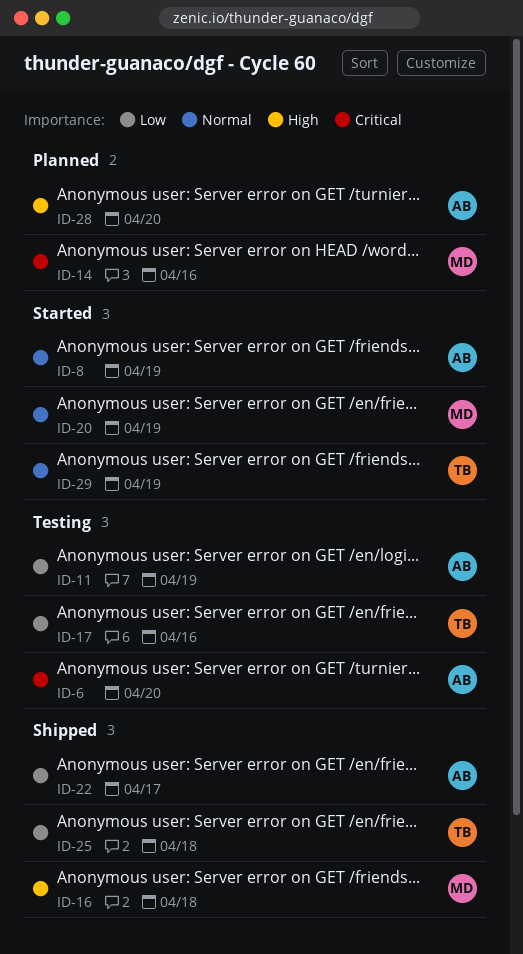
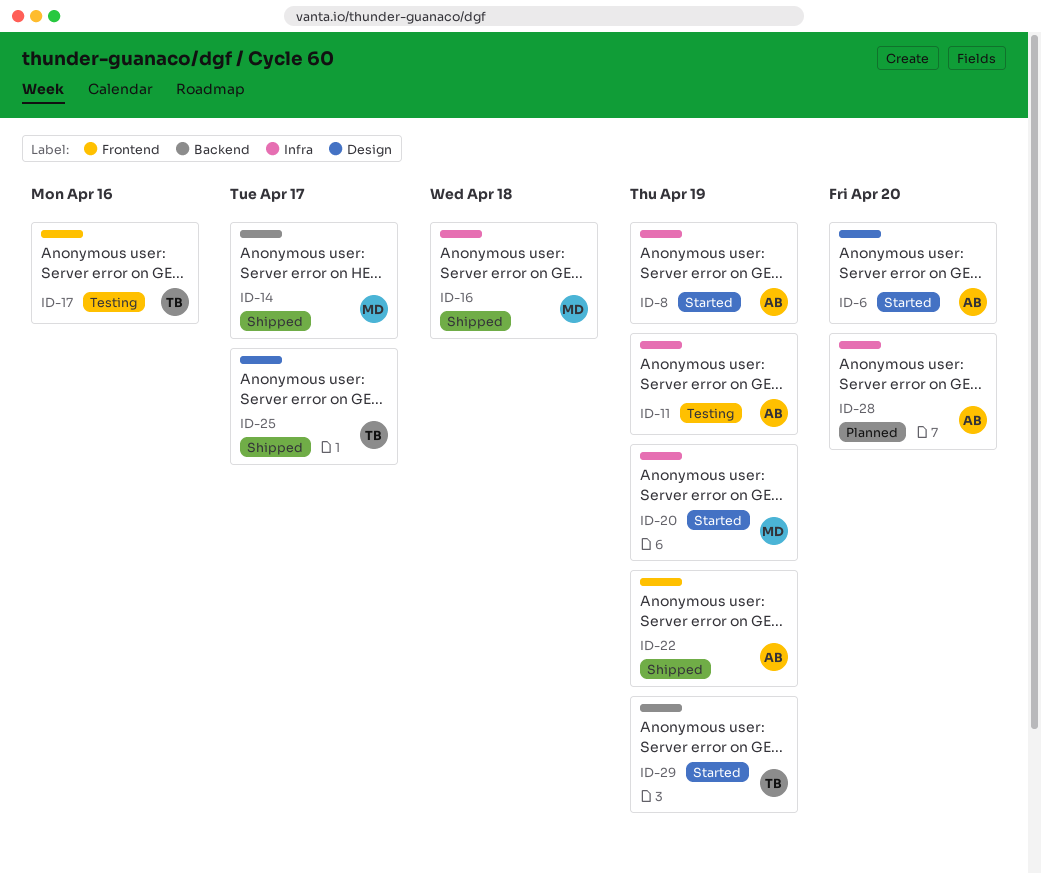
ID-6, status: Testing -> Started
ID-14, status: Planned -> Shipped
ID-14, due: Apr 16 -> Apr 17
ID-22, due: Apr 17 -> Apr 19
ID-25, due: Apr 18 -> Apr 17

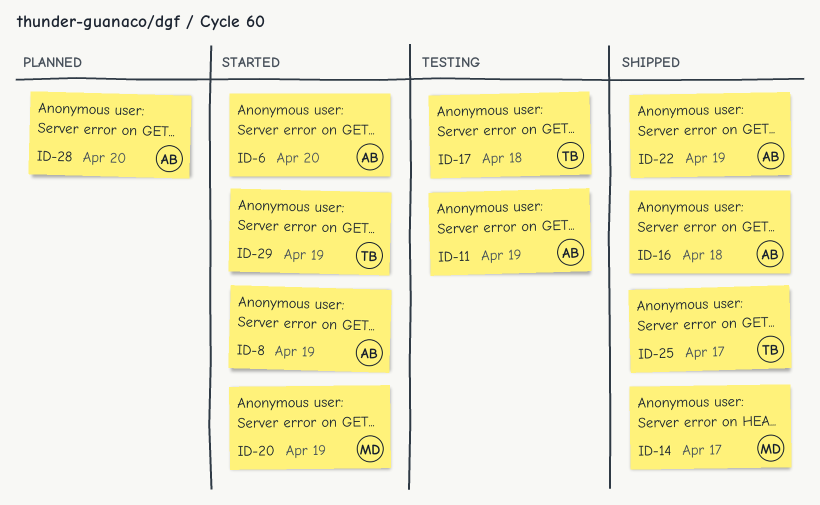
ID-16, owner: MD -> AB
ID-17, due: Apr 16 -> Apr 18

